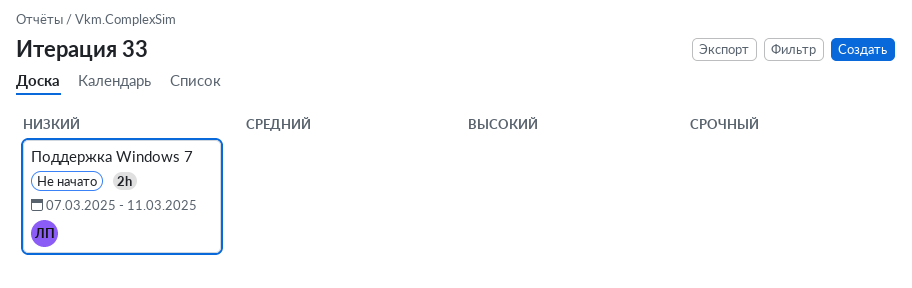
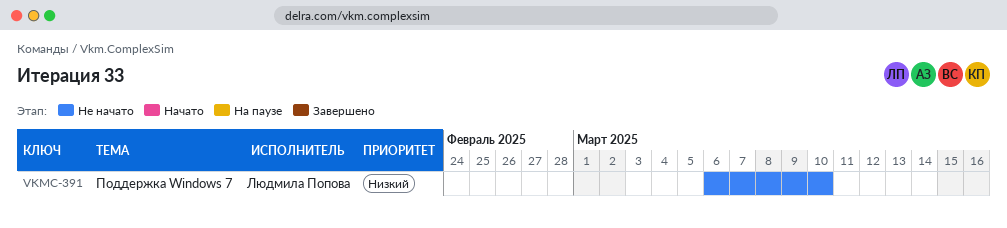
Поддержка Windows 7, start: Mar 7 -> Mar 6
Поддержка Windows 7, due: Mar 11 -> Mar 10

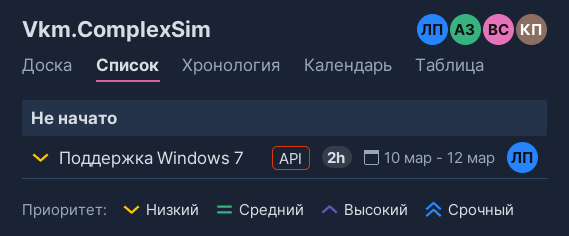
Поддержка Windows 7, start: Mar 6 -> Mar 10
Поддержка Windows 7, due: Mar 10 -> Mar 12

